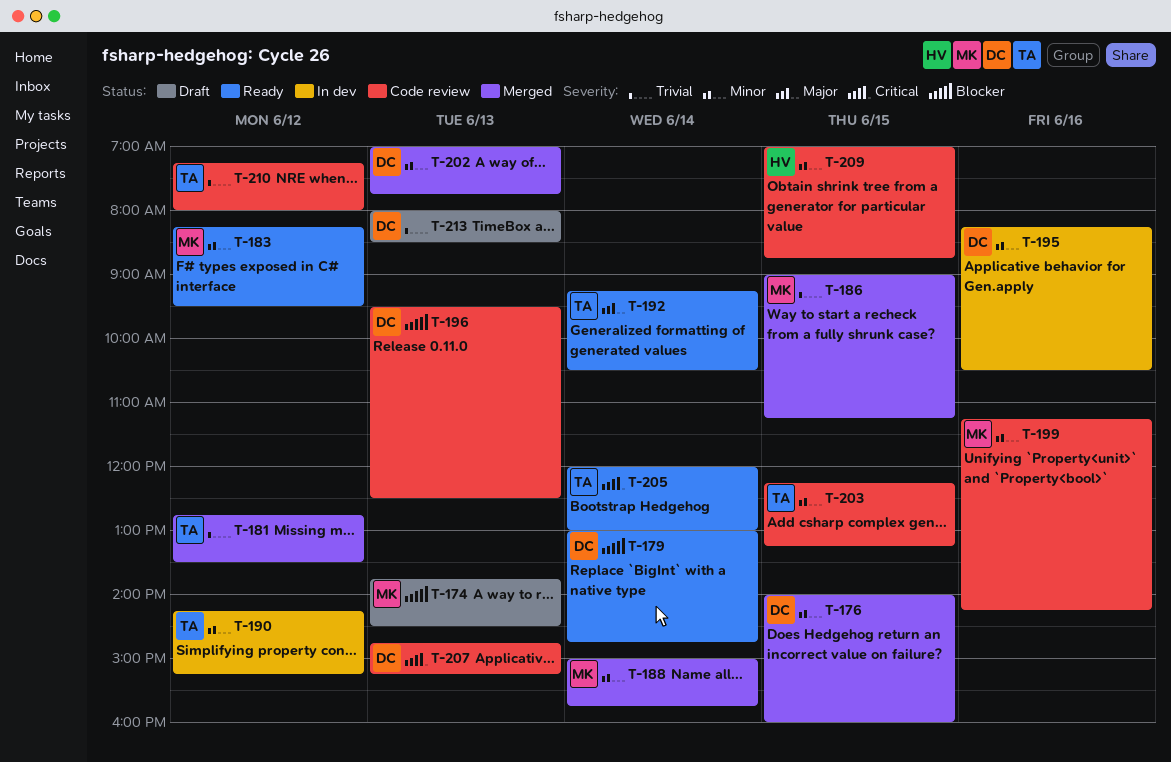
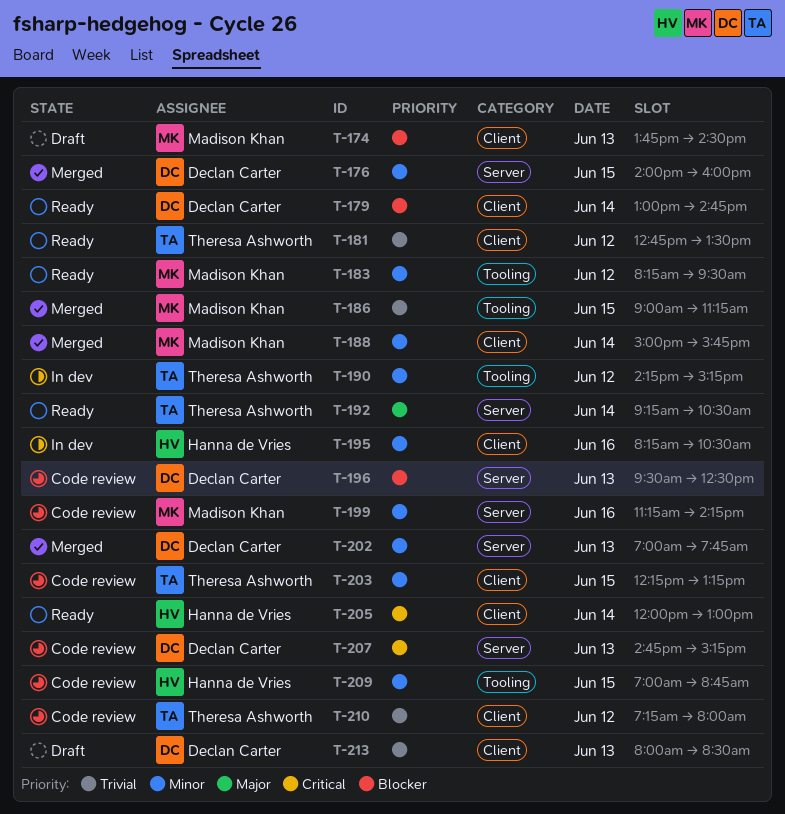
T-181, status: Merged -> Ready
T-195, owner: Declan Carter -> Hanna de Vries
T-205, owner: Theresa Ashworth -> Hanna de Vries

